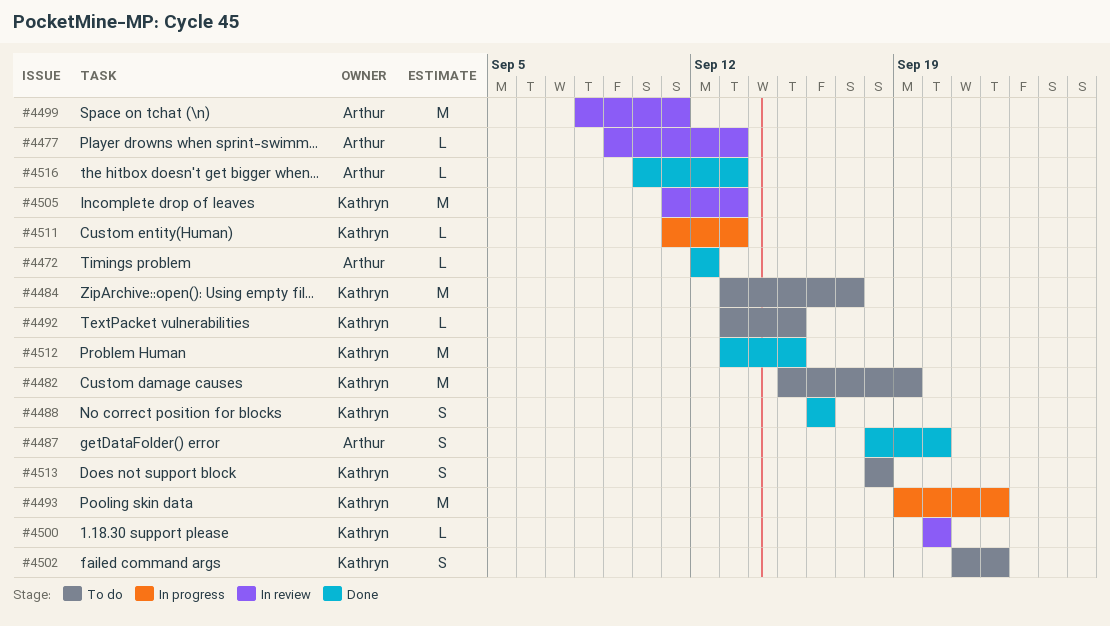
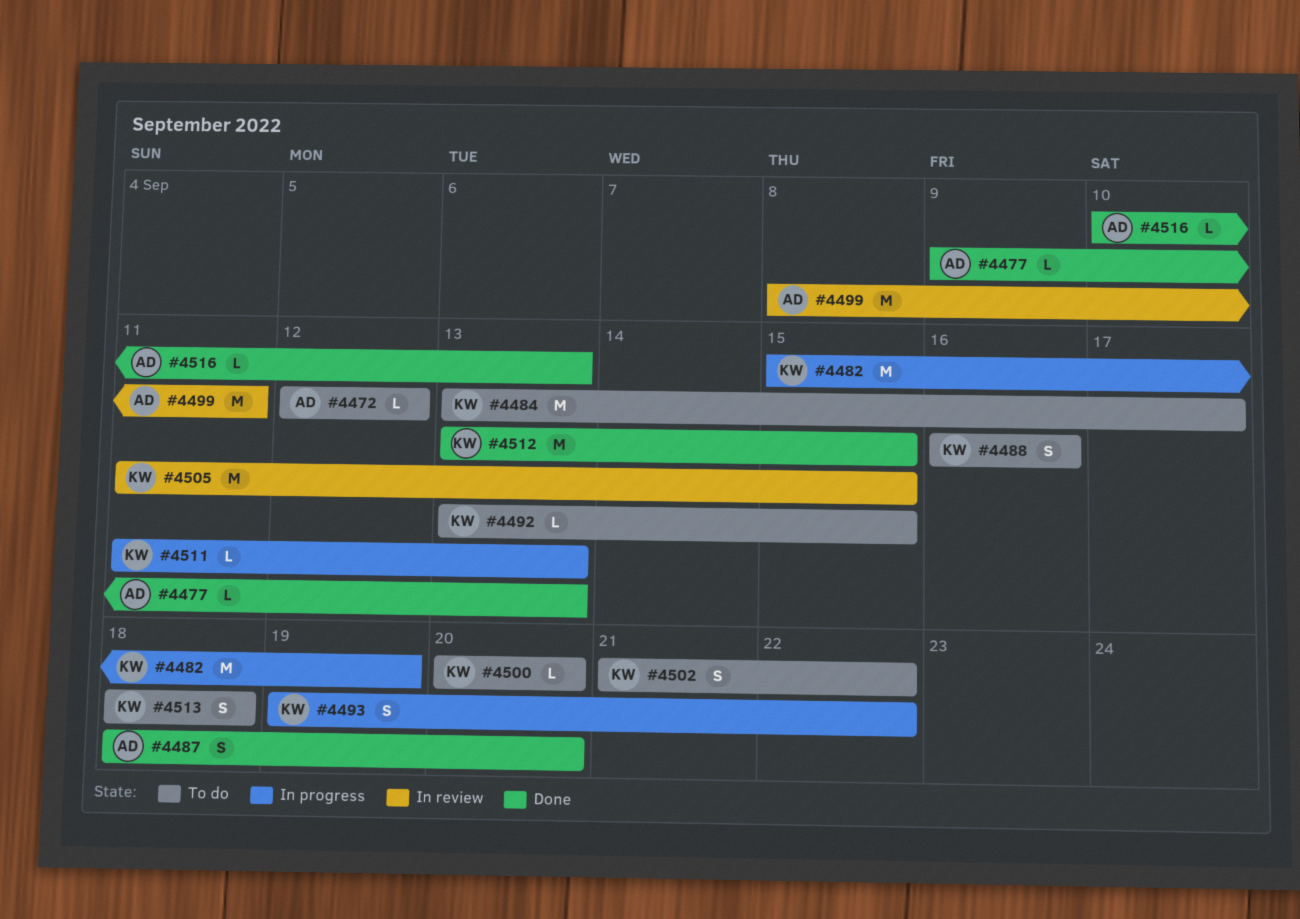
#4472, status: Done -> To do
#4477, status: In review -> Done
#4482, status: To do -> In progress
#4488, status: Done -> To do
#4493, estimate: M -> S
#4500, status: In review -> To do
#4505, due: Sep 13 -> Sep 15

